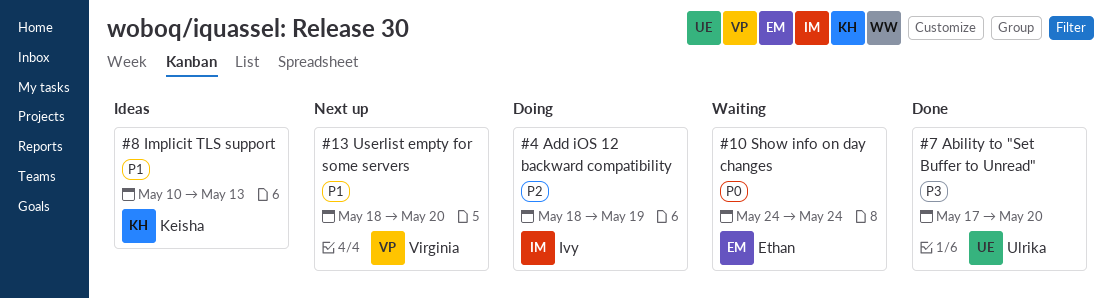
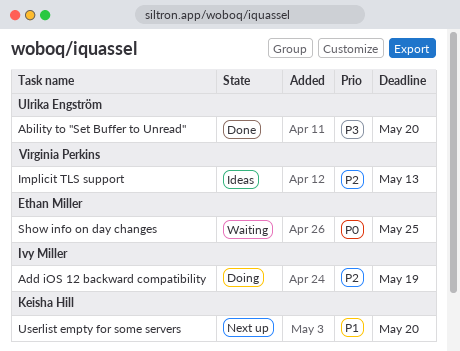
Implicit TLS support, owner: Keisha Hill -> Virginia Perkins
Implicit TLS support, priority: P1 -> P2
Show info on day changes, due: May 24 -> May 25
Userlist empty for some servers, owner: Virginia Perkins -> Keisha Hill

